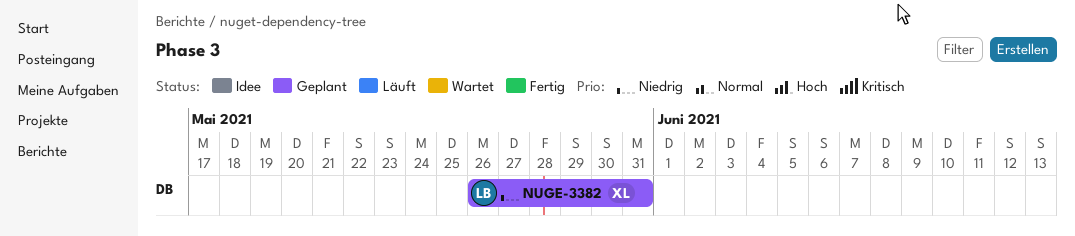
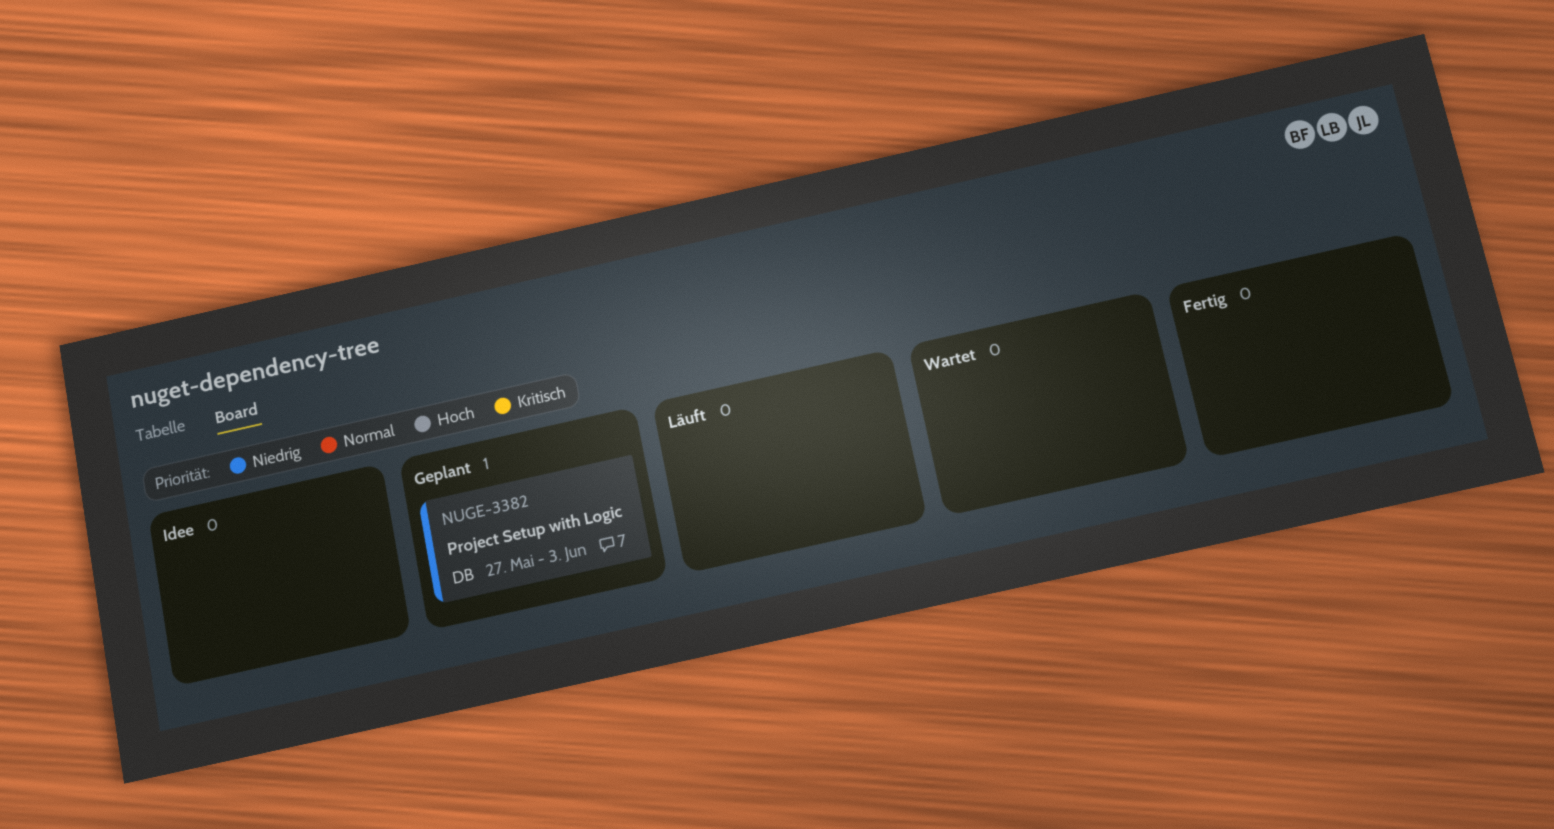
NUGE-3382, start: May 26 -> May 27
NUGE-3382, due: May 31 -> Jun 3

